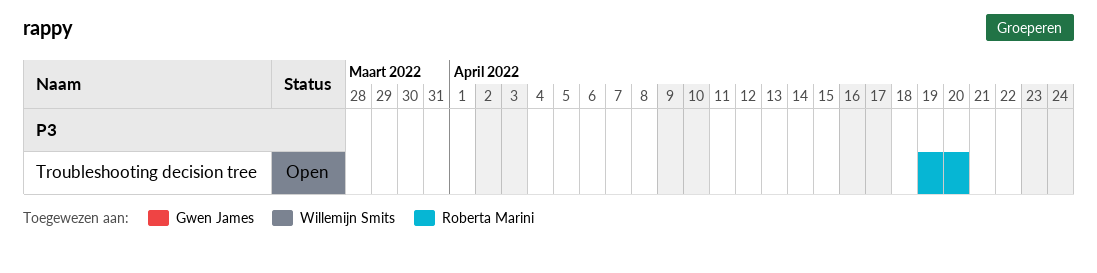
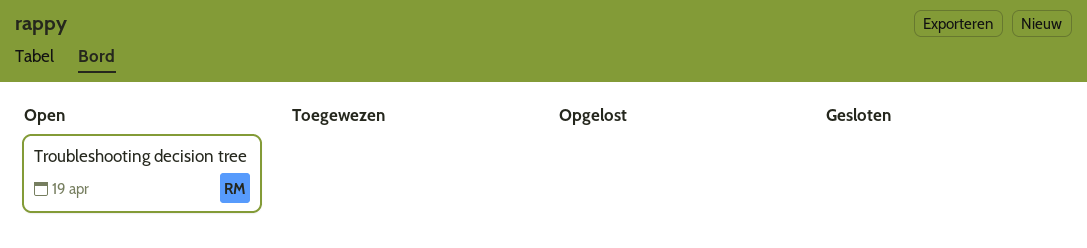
Troubleshooting decision tree, due: Apr 20 -> Apr 19

